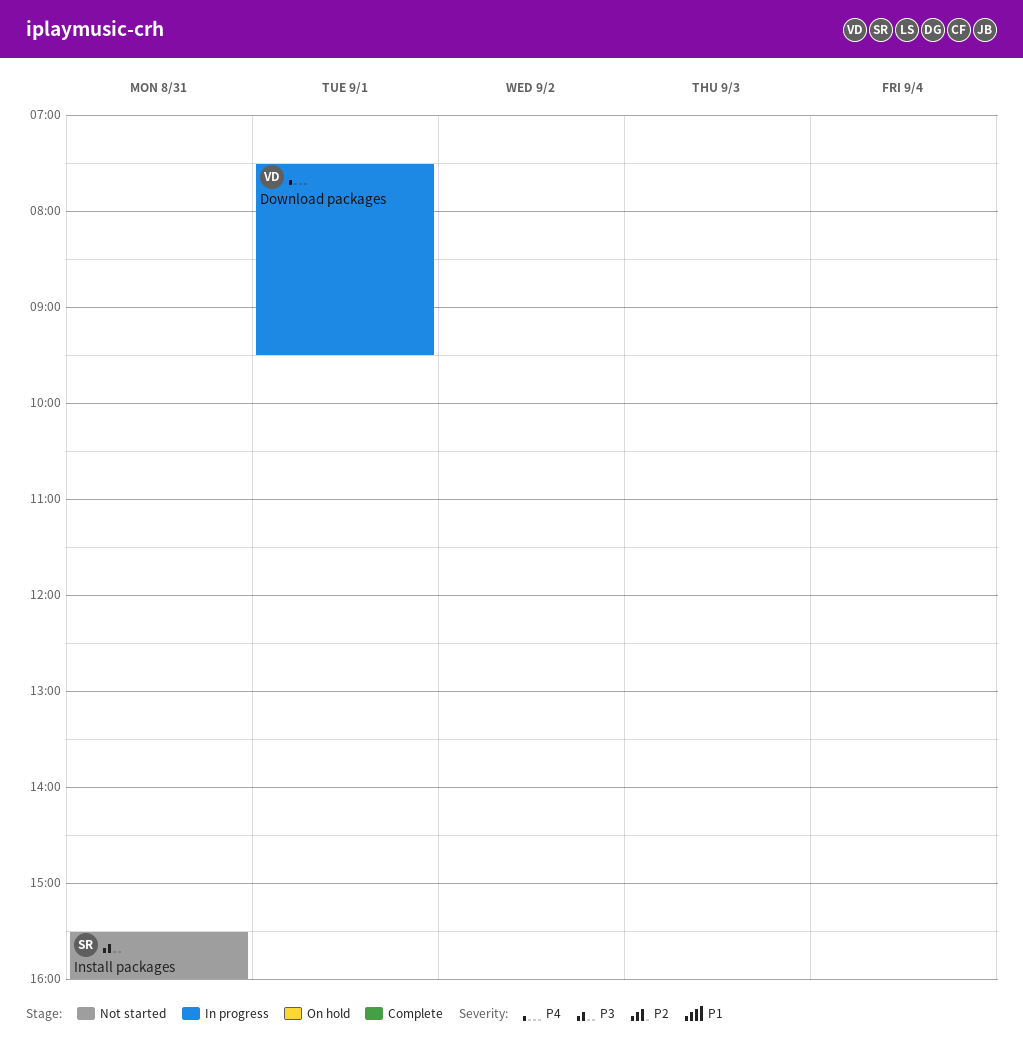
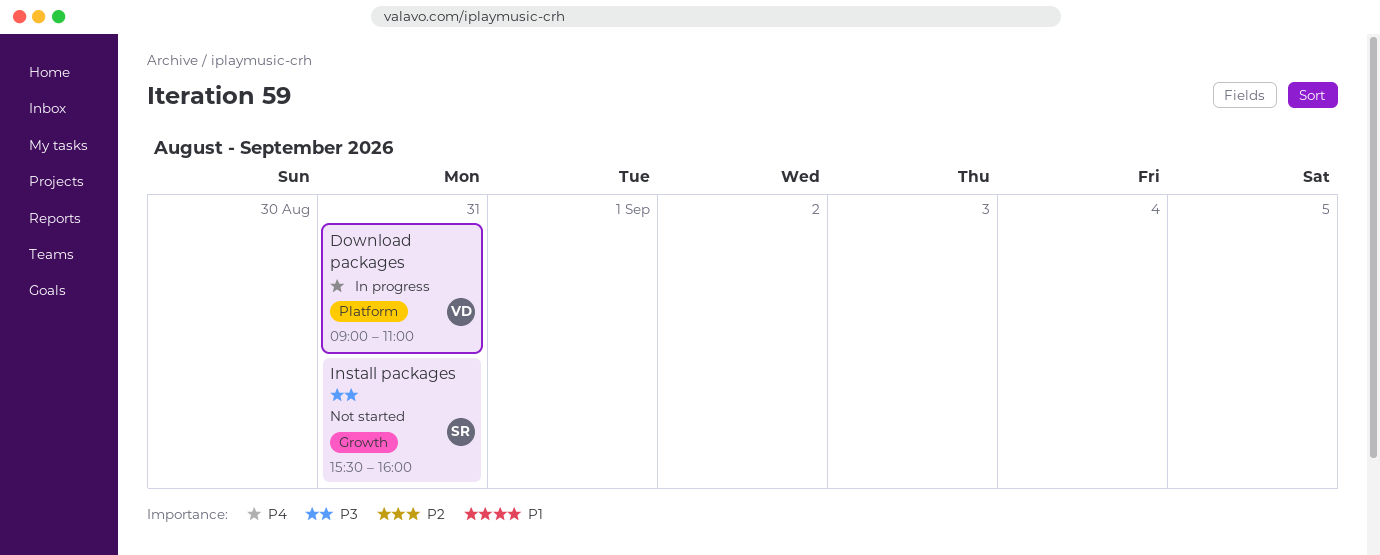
Download packages, day: Sep 1 -> Aug 31
Download packages, begins: 07:30 -> 09:00
Download packages, ends: 09:30 -> 11:00

